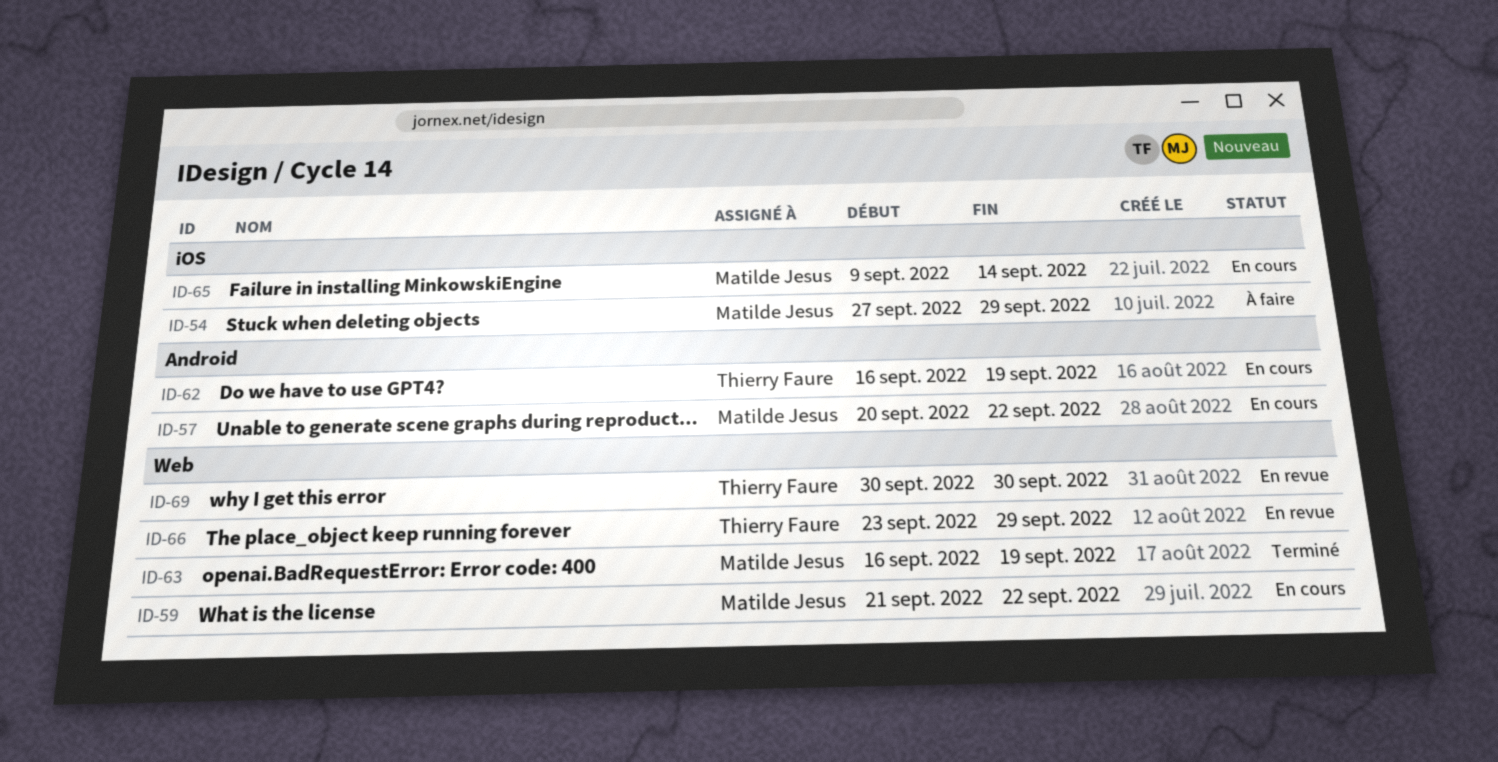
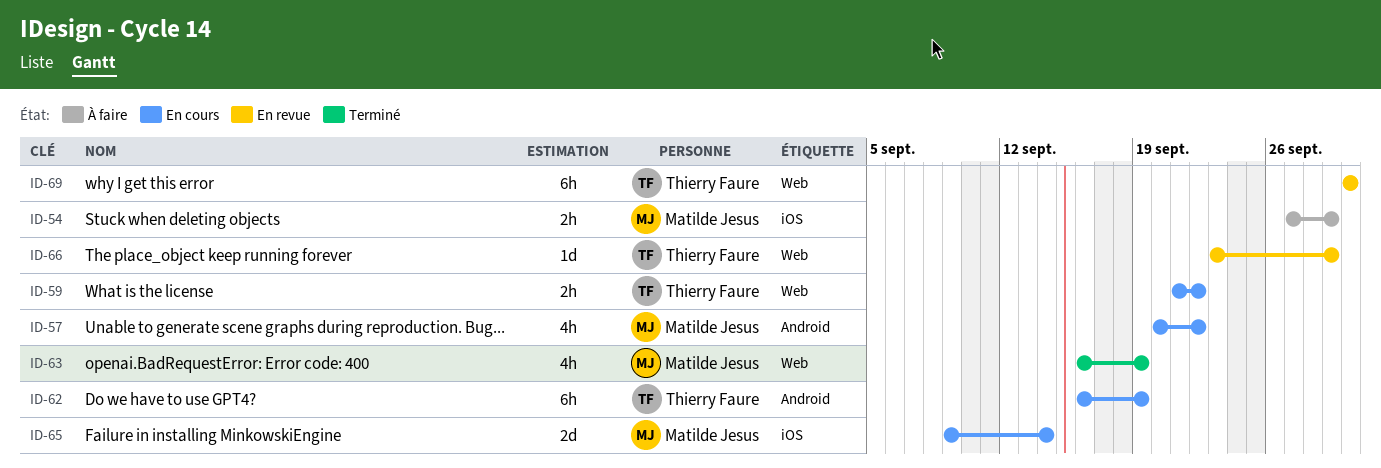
ID-59, owner: Matilde Jesus -> Thierry Faure

